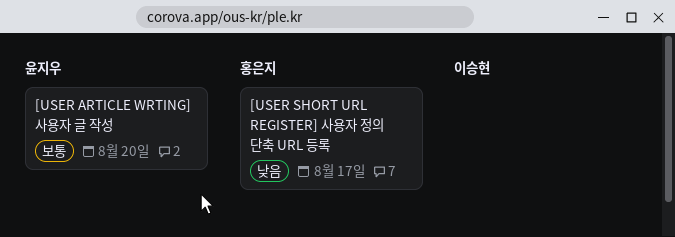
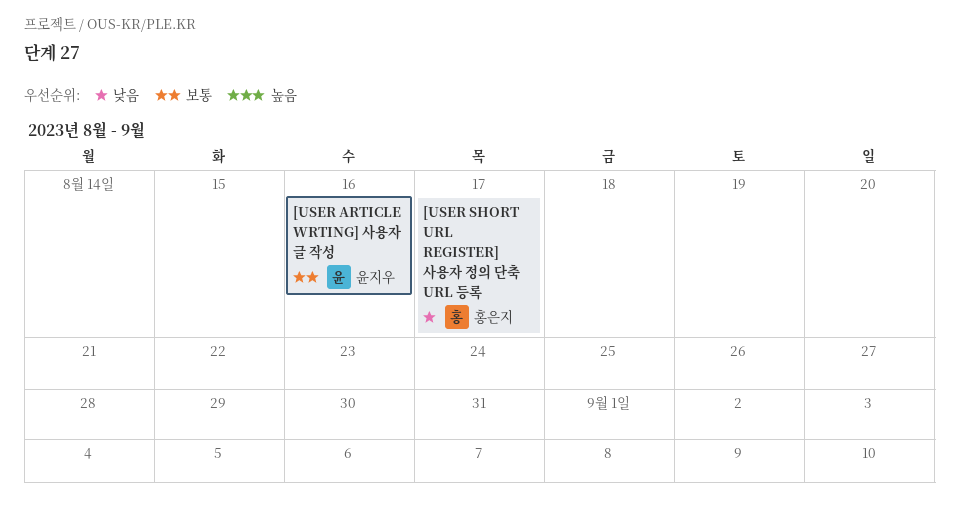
[USER ARTICLE WRTING] 사용자 글 작성, due: Aug 20 -> Aug 16

